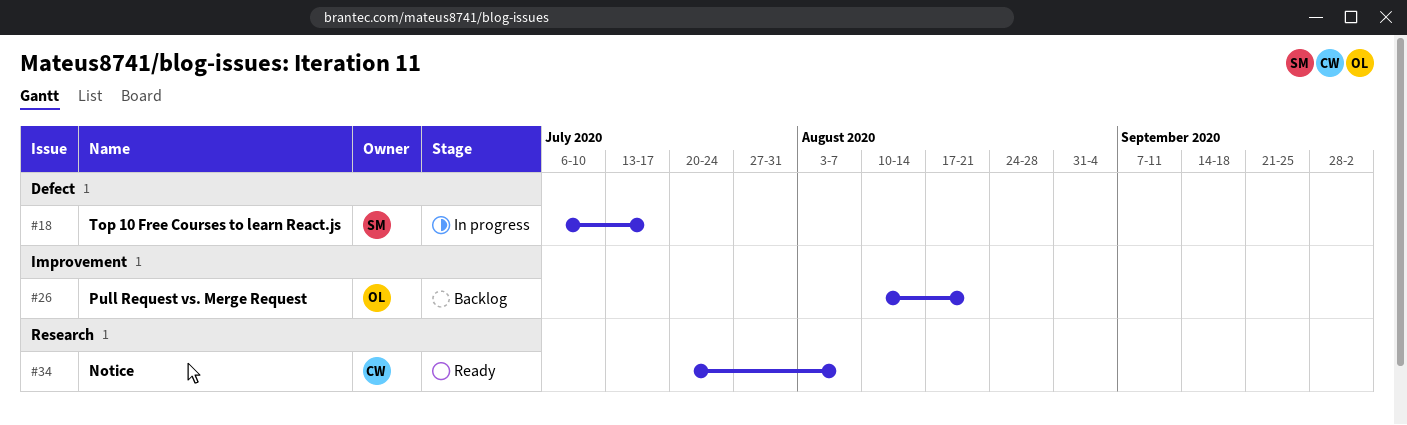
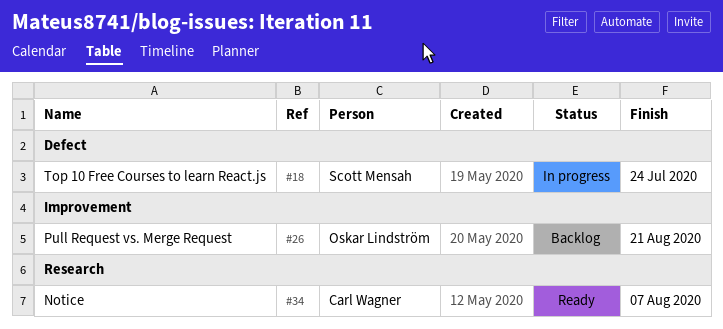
#18, due: Jul 17 -> Jul 24

